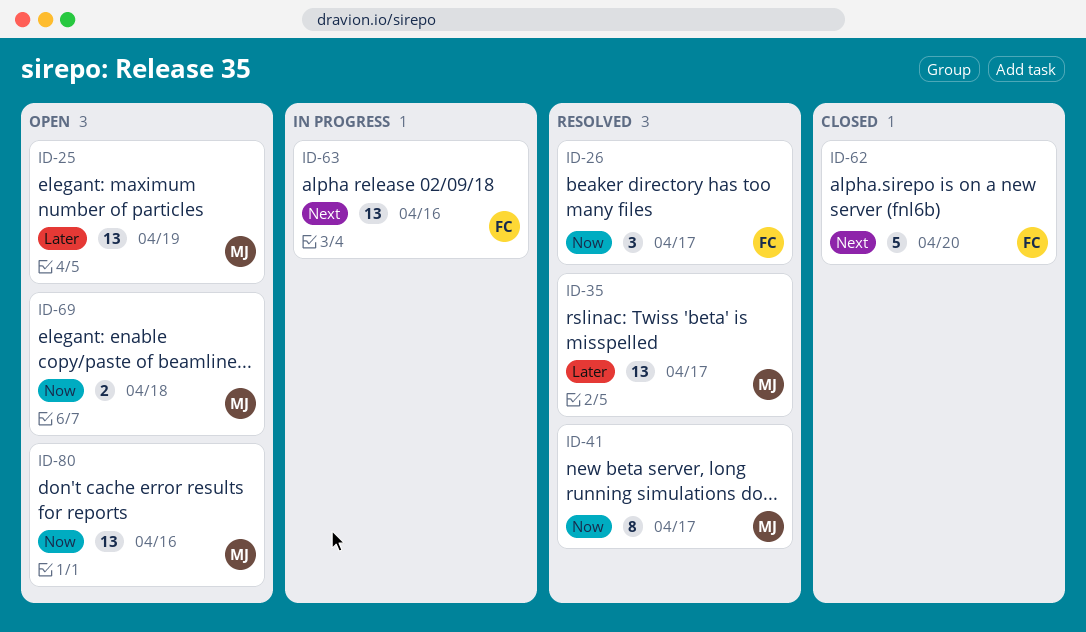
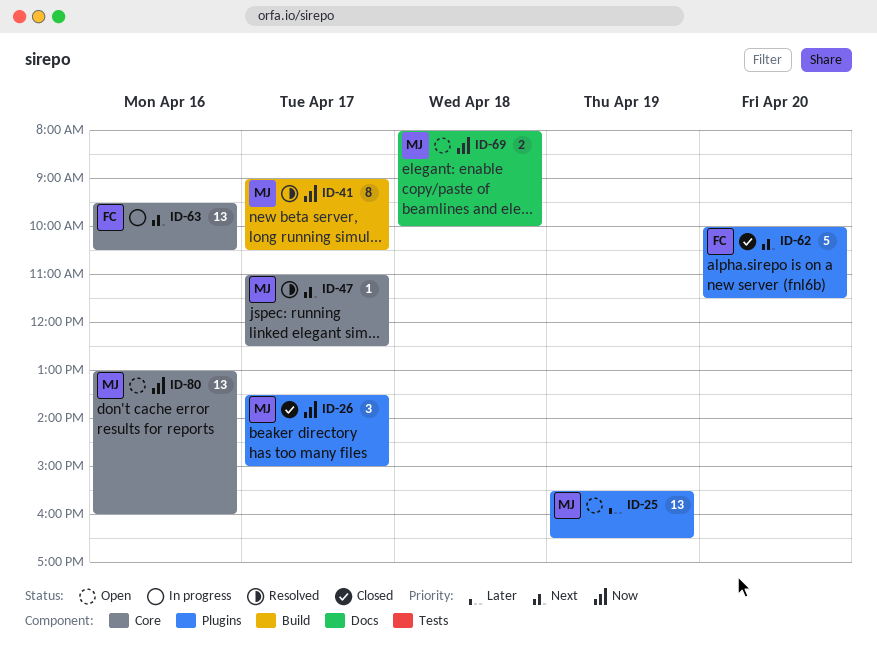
ID-26, status: Resolved -> Closed
ID-26, owner: FC -> MJ
ID-35: present -> none
ID-47: none -> present

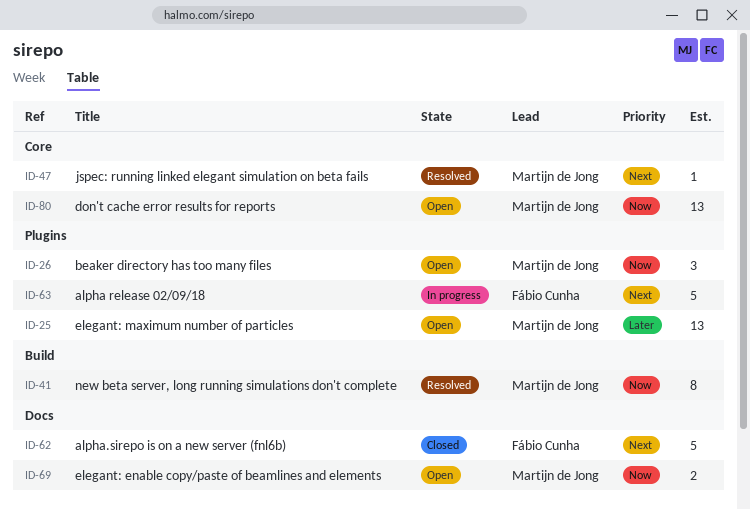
ID-26, status: Closed -> Open
ID-62, label: Plugins -> Docs
ID-63, label: Core -> Plugins
ID-63, estimate: 13 -> 5

